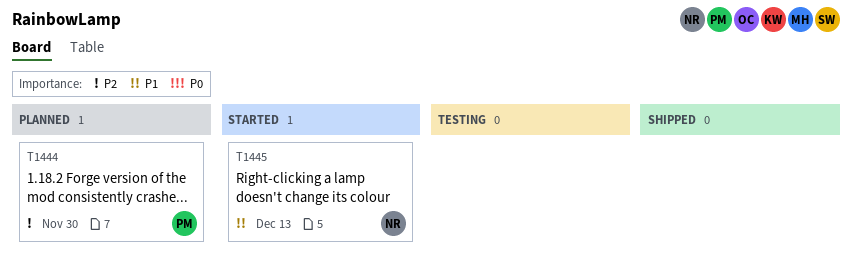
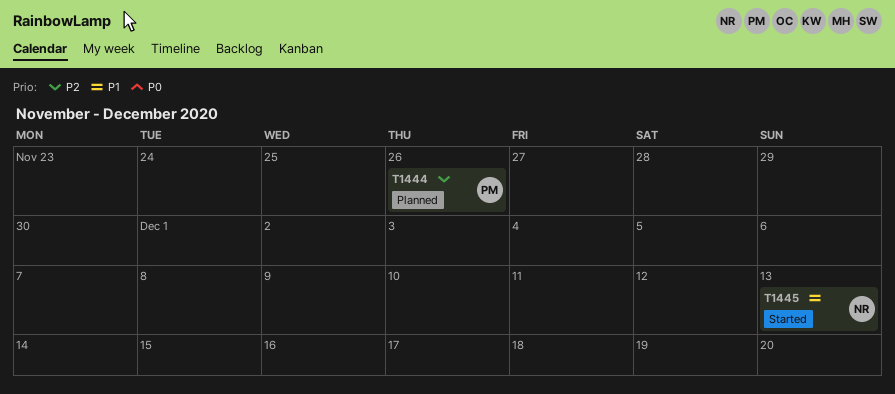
T1444, due: Nov 30 -> Nov 26

